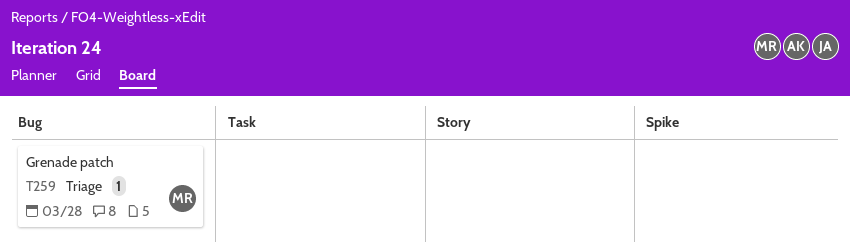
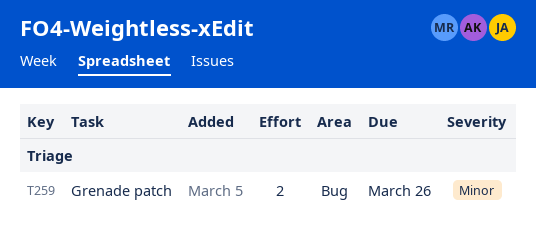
T259, estimate: 1 -> 2
T259, due: Mar 28 -> Mar 26

